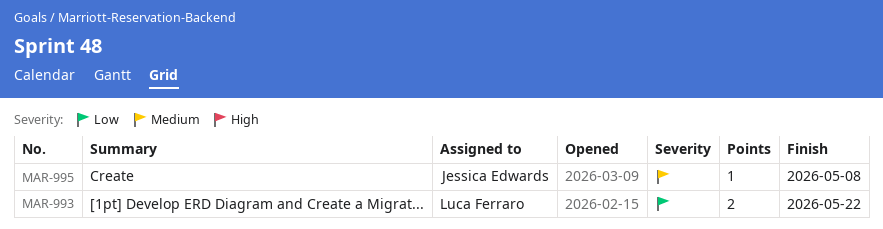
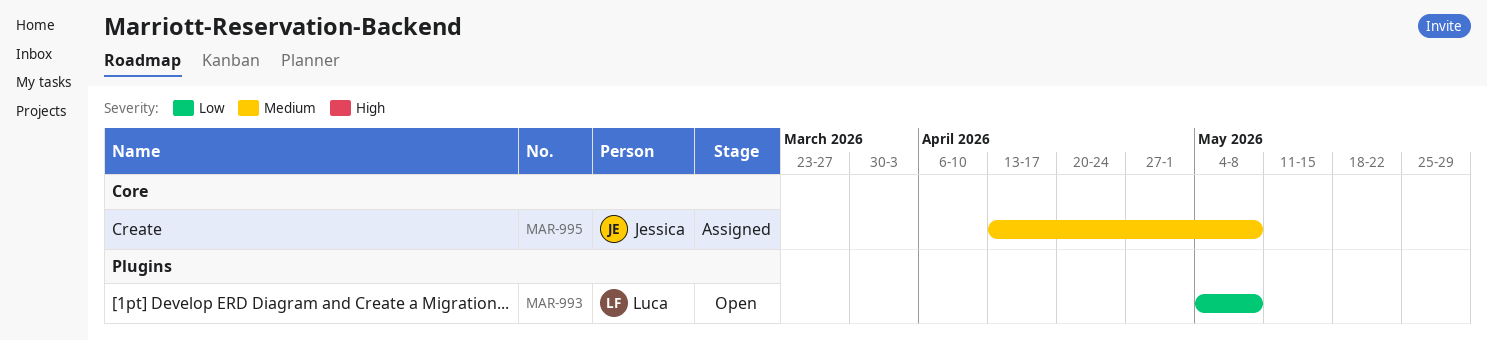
MAR-993, due: May 22 -> May 8

